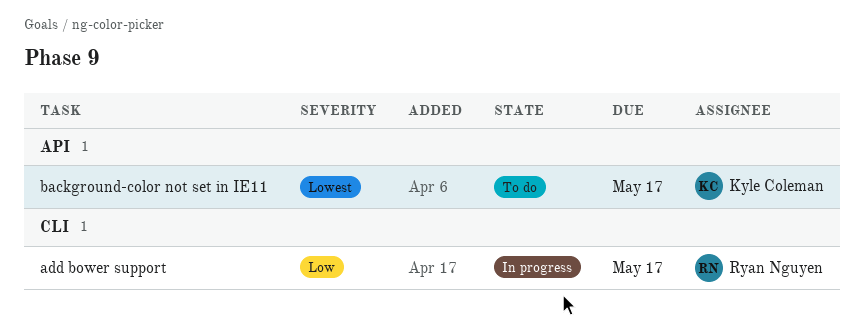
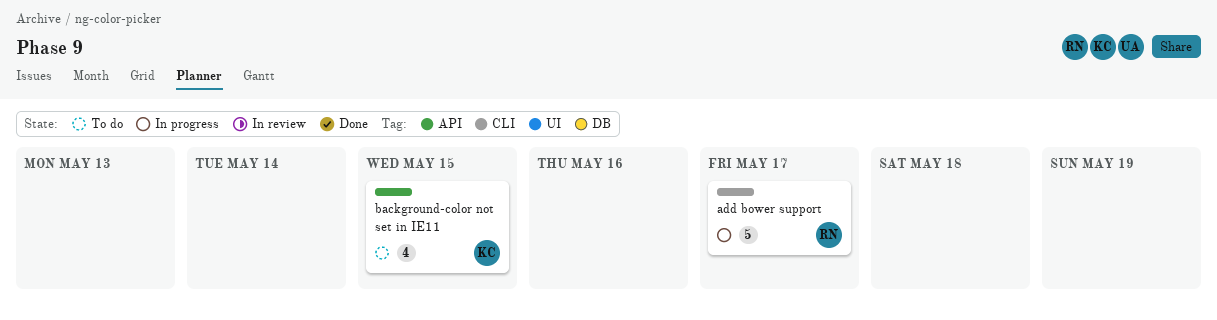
background-color not set in IE11, due: May 17 -> May 15

